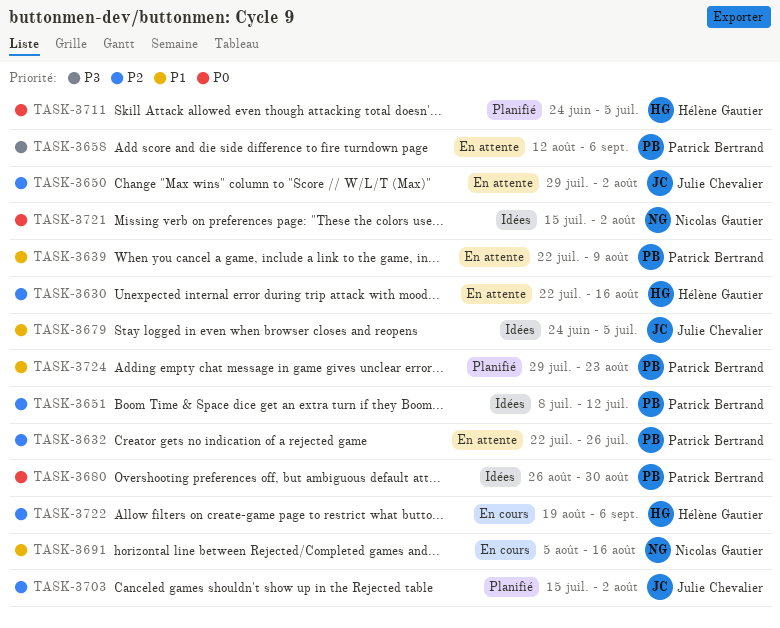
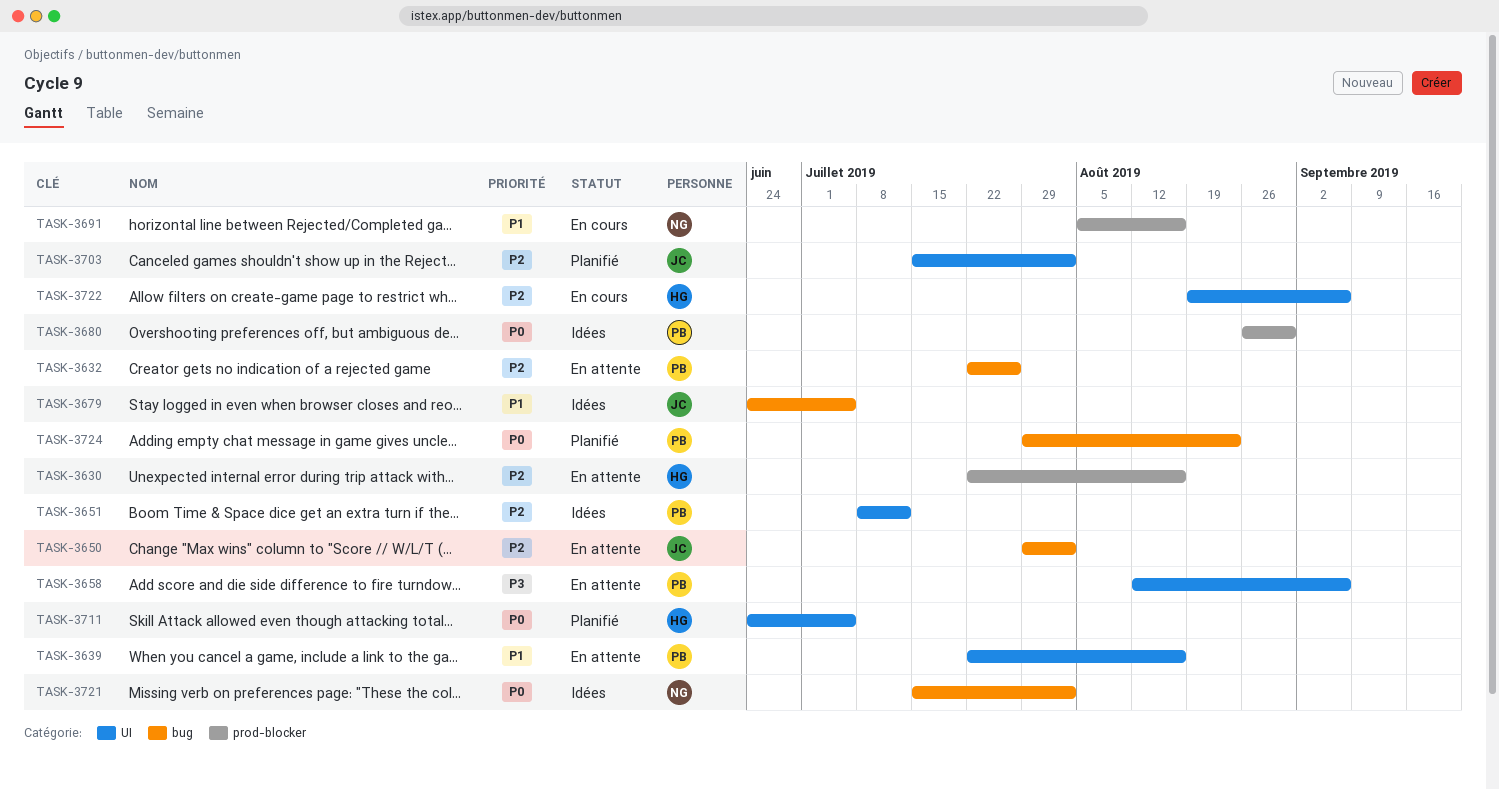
TASK-3639, due: Aug 9 -> Aug 16
TASK-3724, priority: P1 -> P0

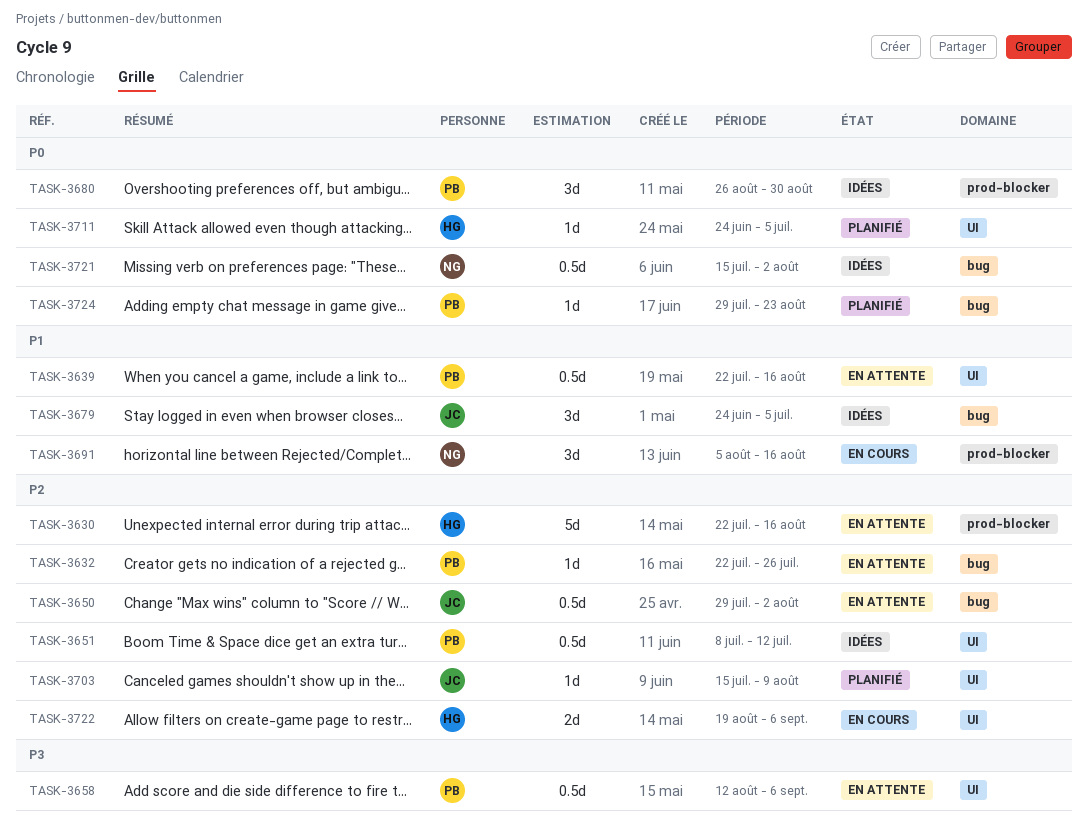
TASK-3703, due: Aug 2 -> Aug 9

